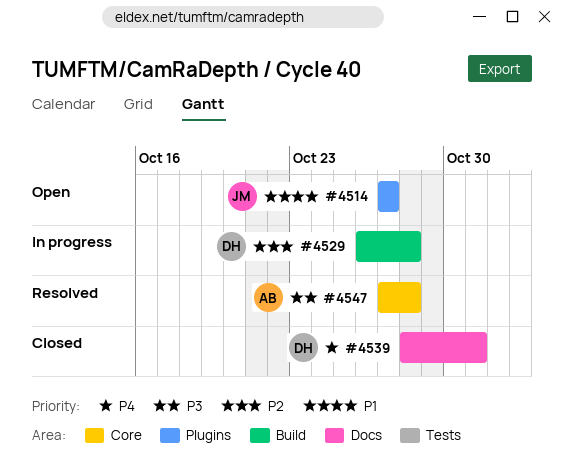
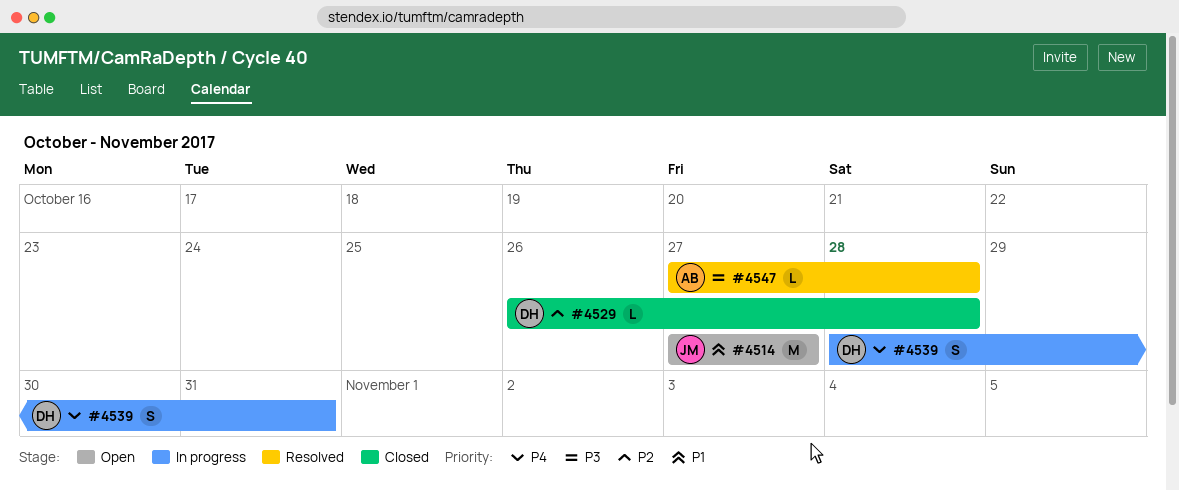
#4529, status: In progress -> Closed
#4539, status: Closed -> In progress

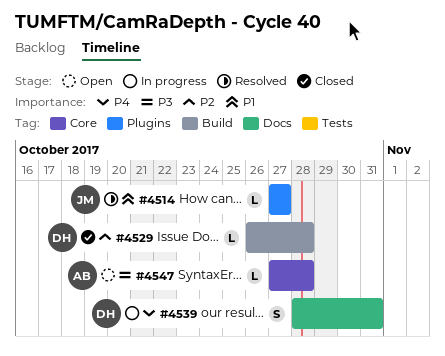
#4514, status: Open -> Resolved
#4514, estimate: M -> L
#4547, status: Resolved -> Open

